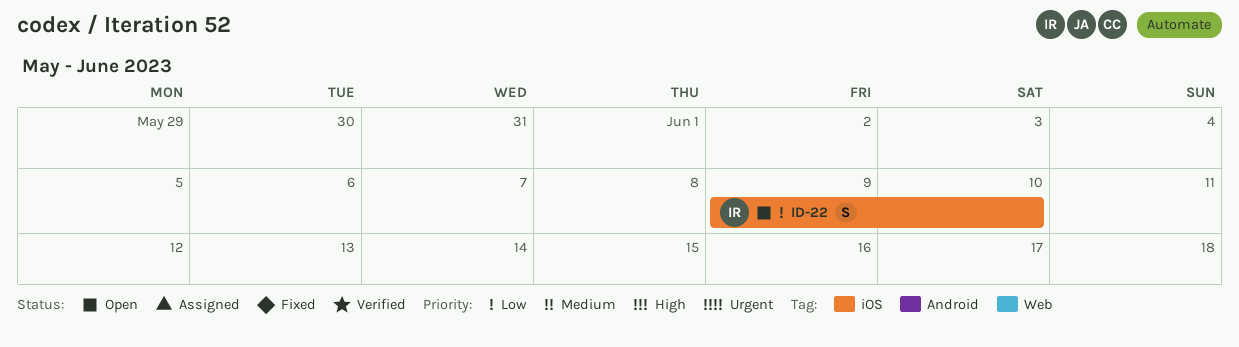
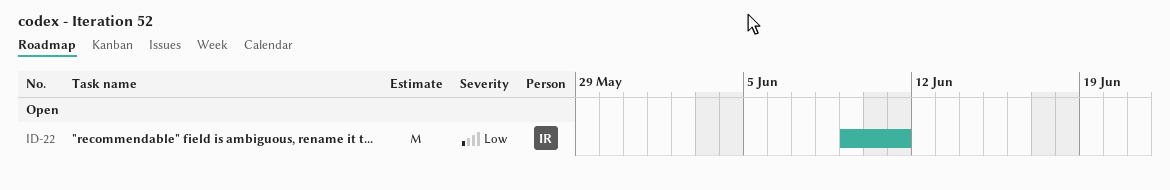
ID-22, estimate: S -> M
ID-22, due: Jun 10 -> Jun 11

